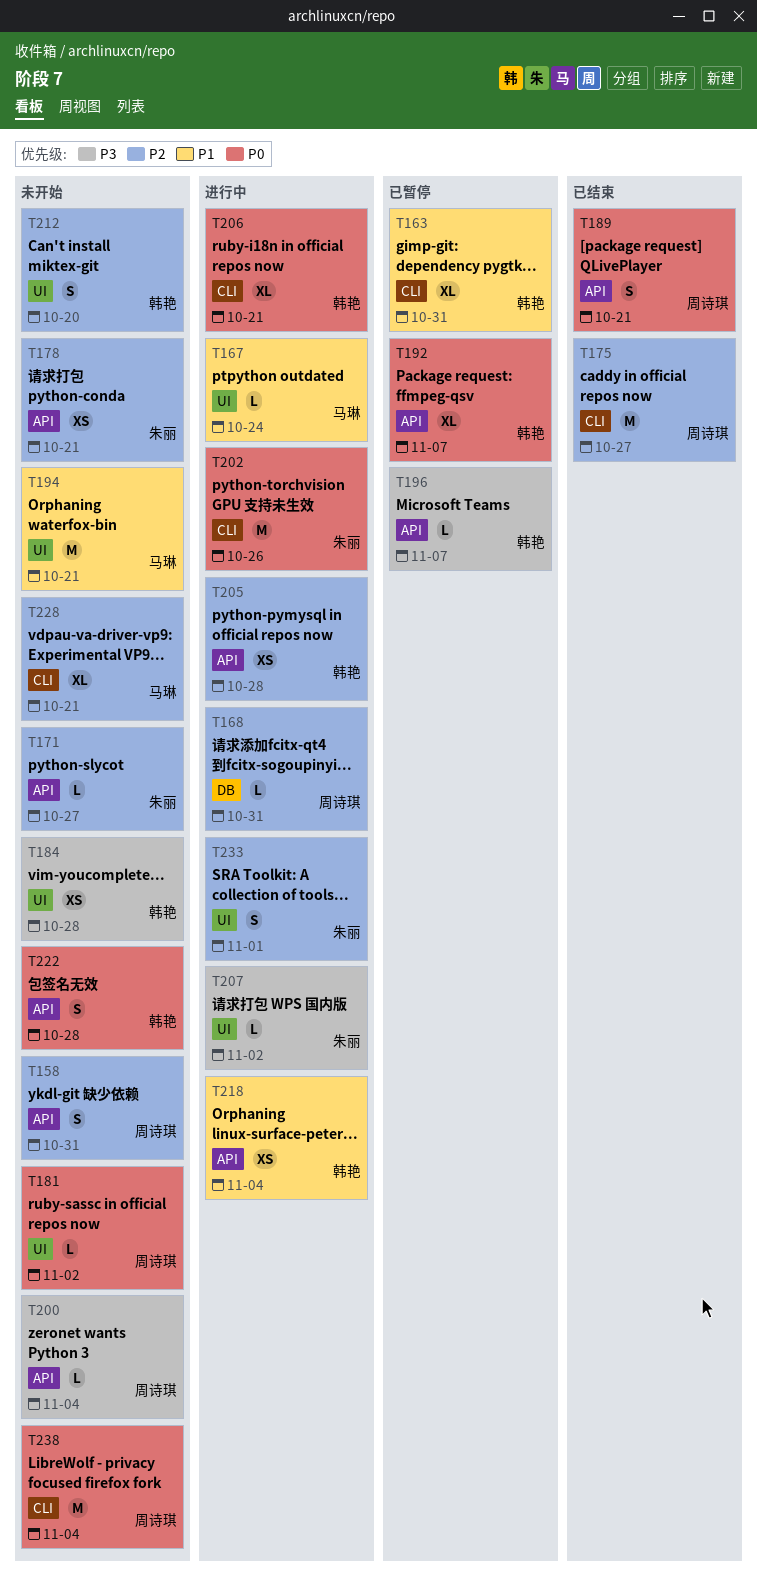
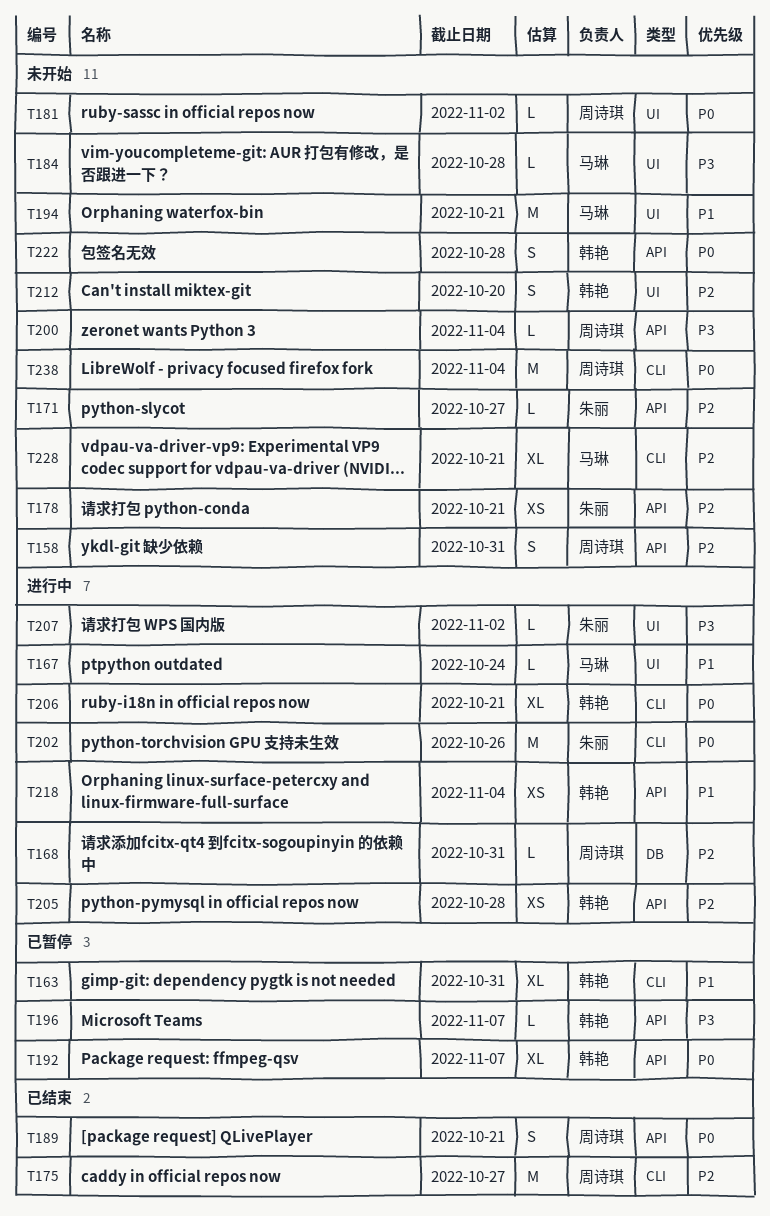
T184, owner: 韩艳 -> 马琳
T184, estimate: XS -> L
T233: present -> none

